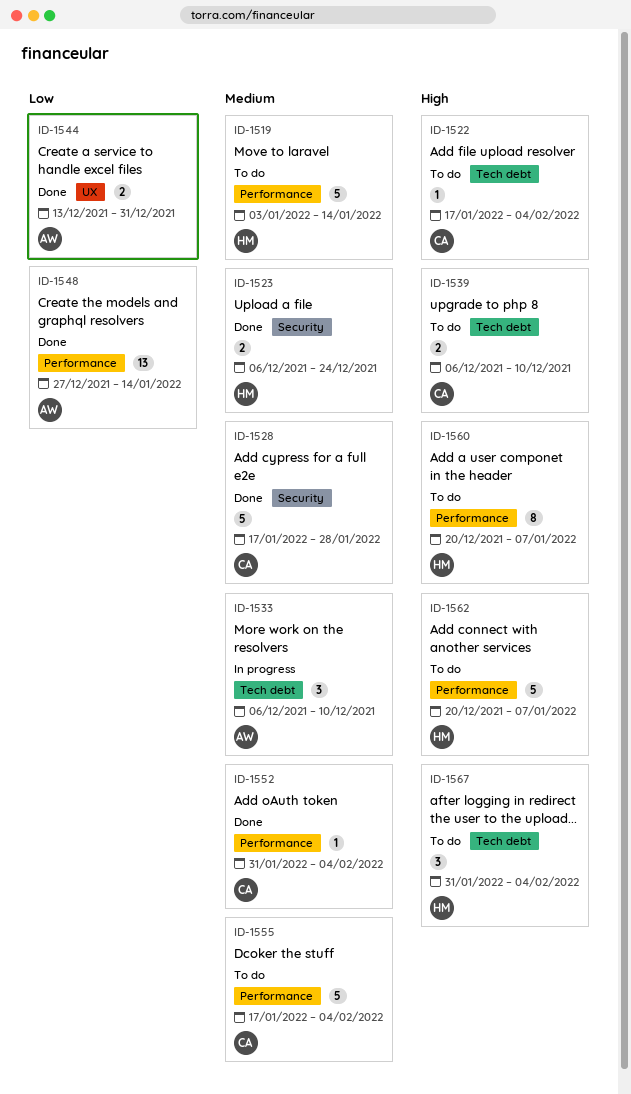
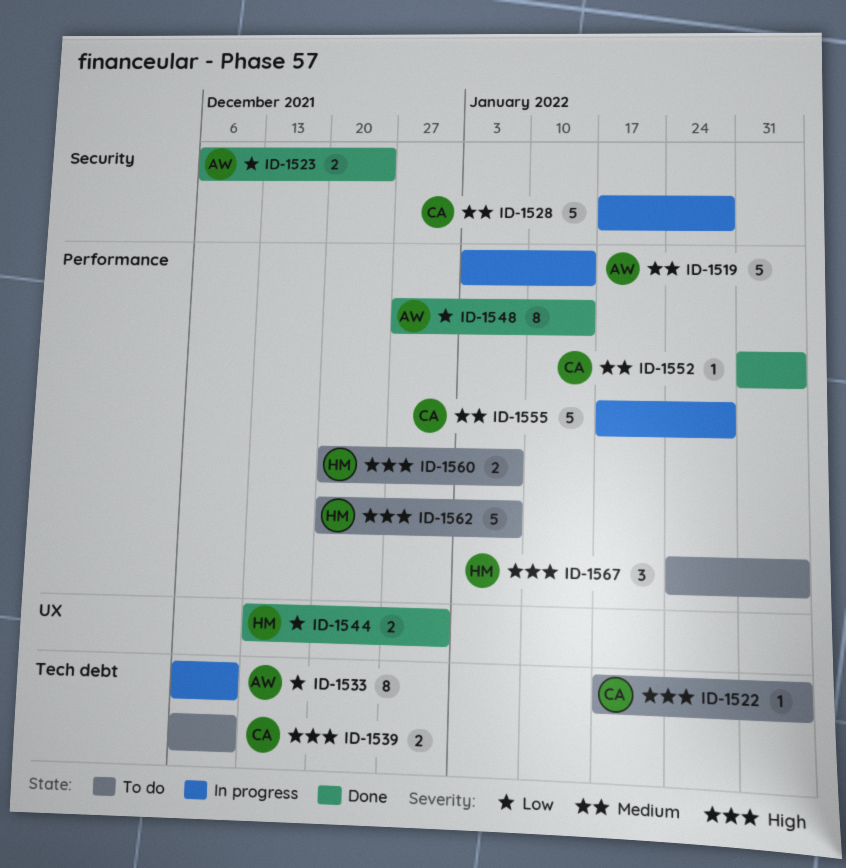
ID-1519, status: To do -> In progress
ID-1519, owner: HM -> AW
ID-1523, owner: HM -> AW
ID-1523, priority: Medium -> Low
ID-1528, status: Done -> In progress
ID-1533, priority: Medium -> Low
ID-1533, estimate: 3 -> 8
ID-1544, owner: AW -> HM
ID-1548, estimate: 13 -> 8
ID-1555, status: To do -> In progress
ID-1555, due: Feb 4 -> Jan 28
ID-1560, estimate: 8 -> 2
ID-1567, label: Tech debt -> Performance
ID-1567, start: Jan 31 -> Jan 24

